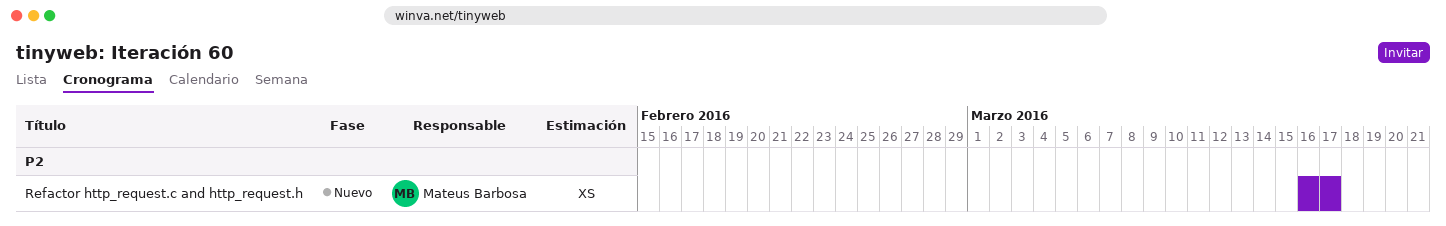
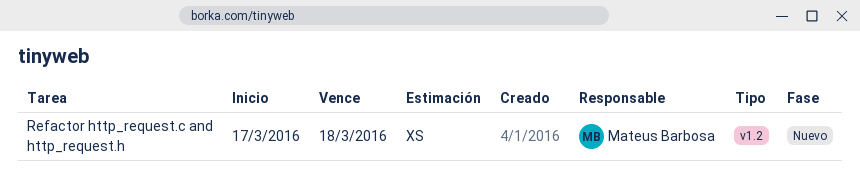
Refactor http_request.c and http_request.h, start: Mar 16 -> Mar 17
Refactor http_request.c and http_request.h, due: Mar 17 -> Mar 18

